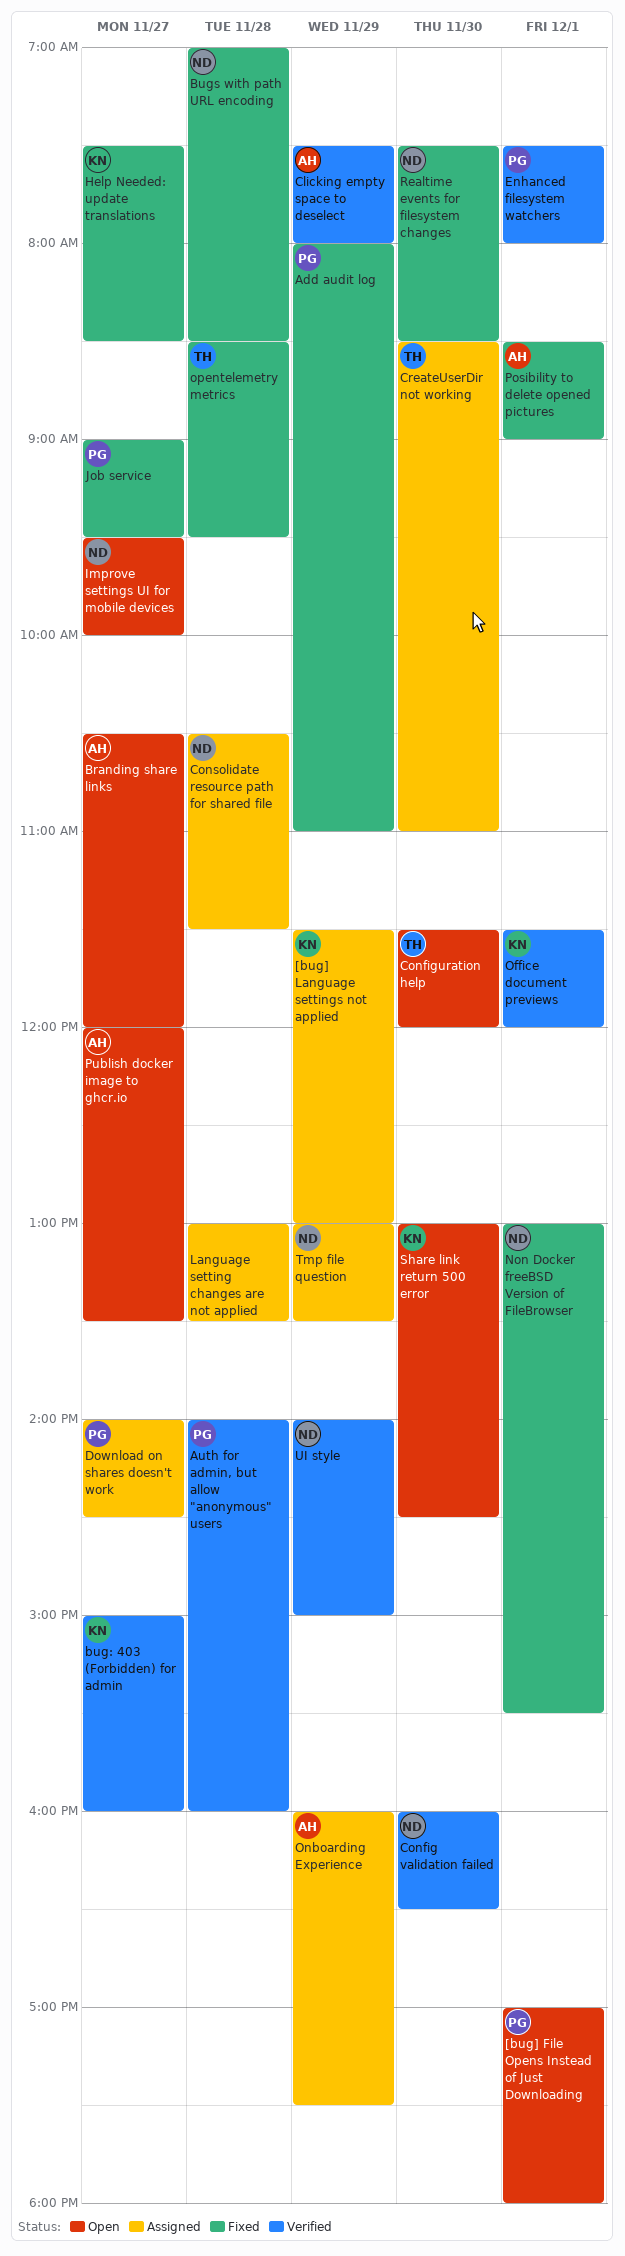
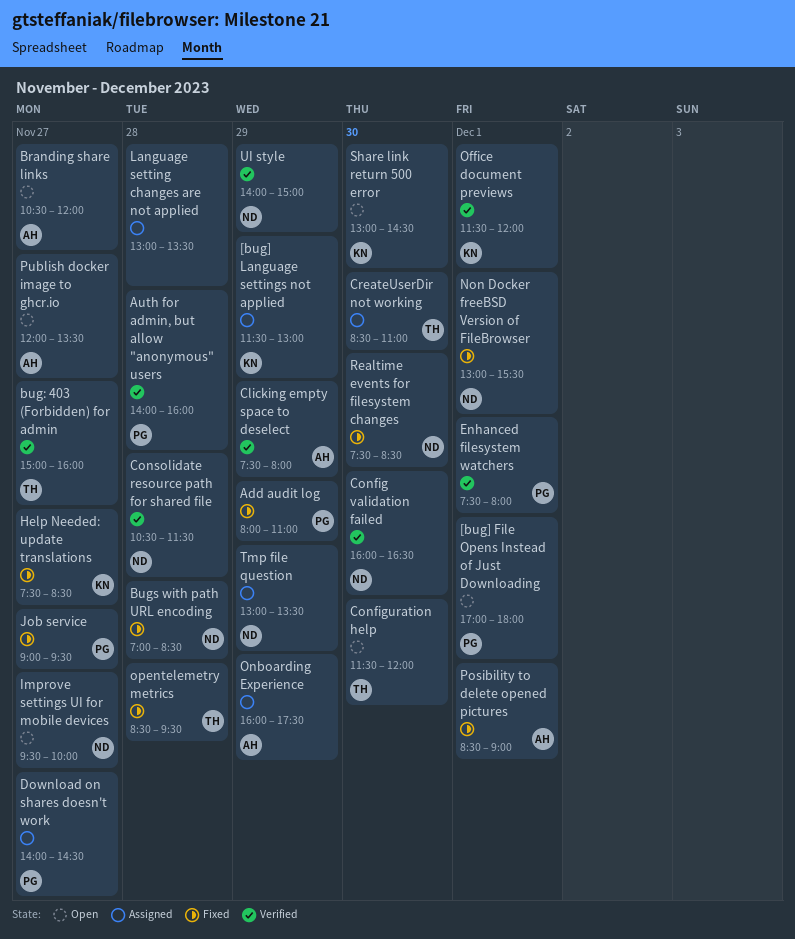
bug: 403 (Forbidden) for admin, owner: KN -> TH
Consolidate resource path for shared file, status: Assigned -> Verified

